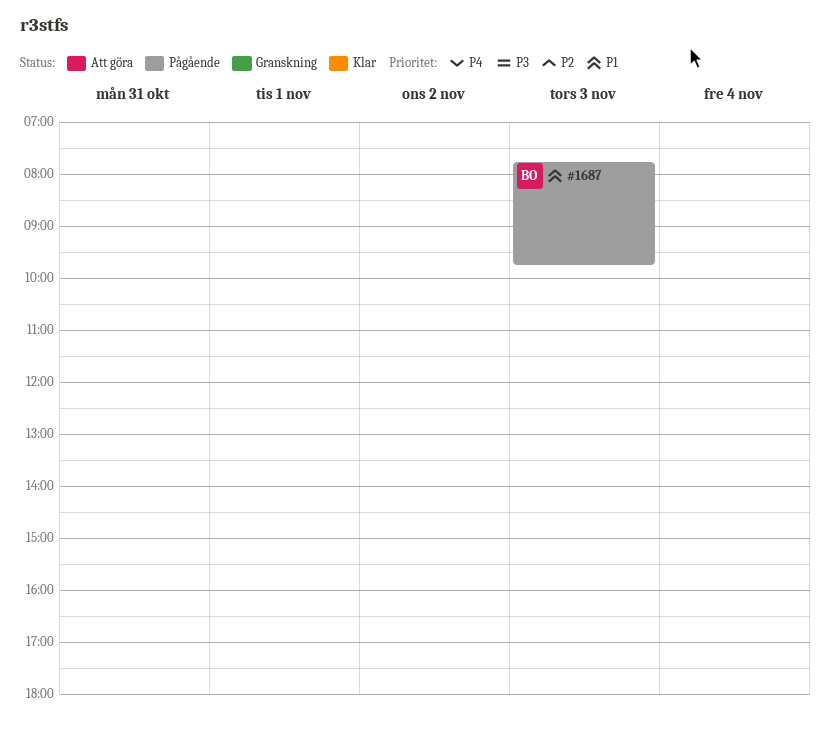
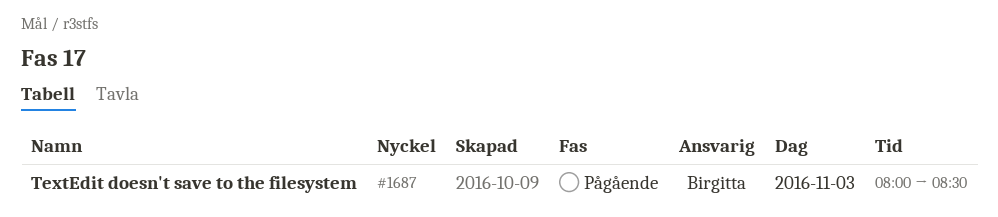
#1687, begins: 07:45 -> 08:00
#1687, ends: 09:45 -> 08:30

